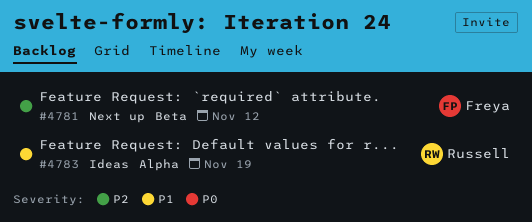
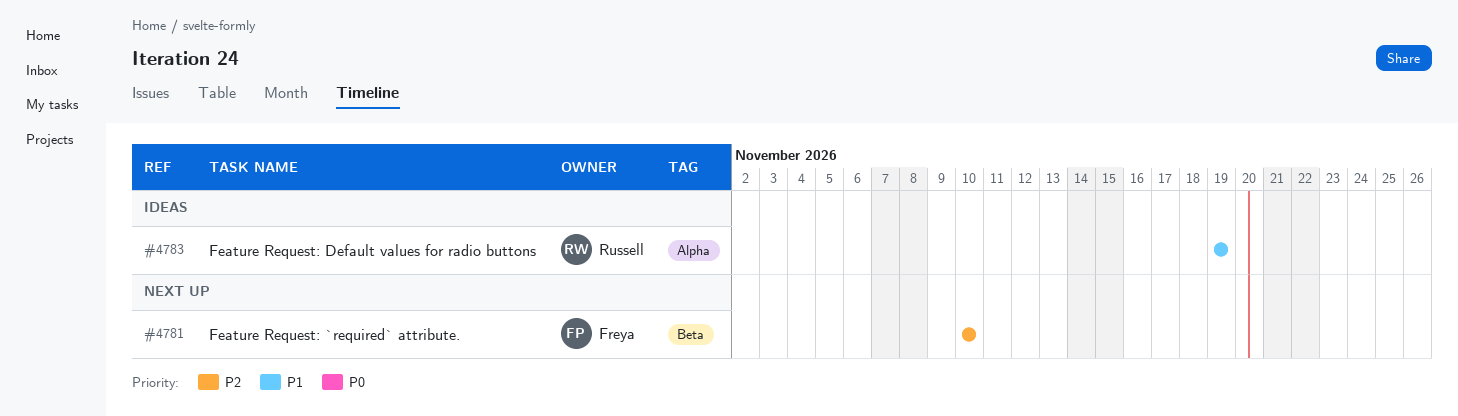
#4781, due: Nov 12 -> Nov 10

